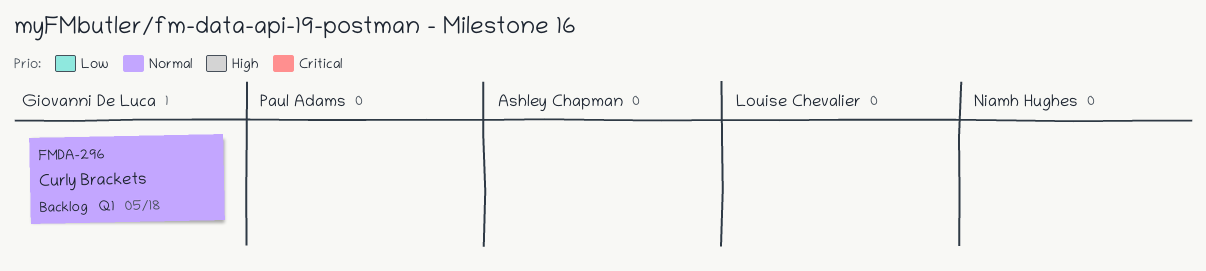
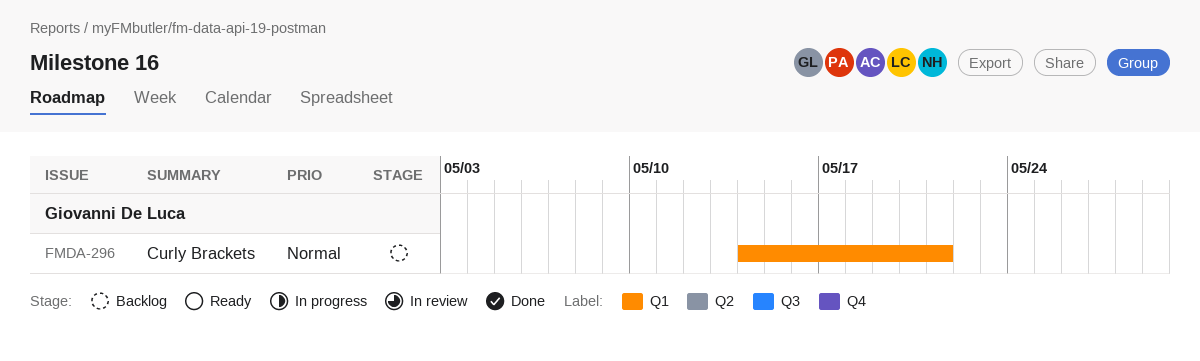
FMDA-296, due: May 18 -> May 21

